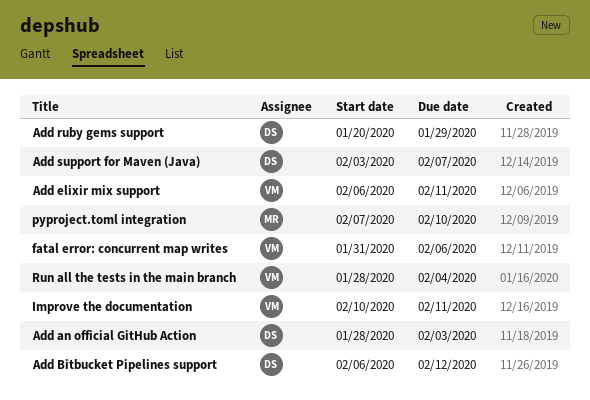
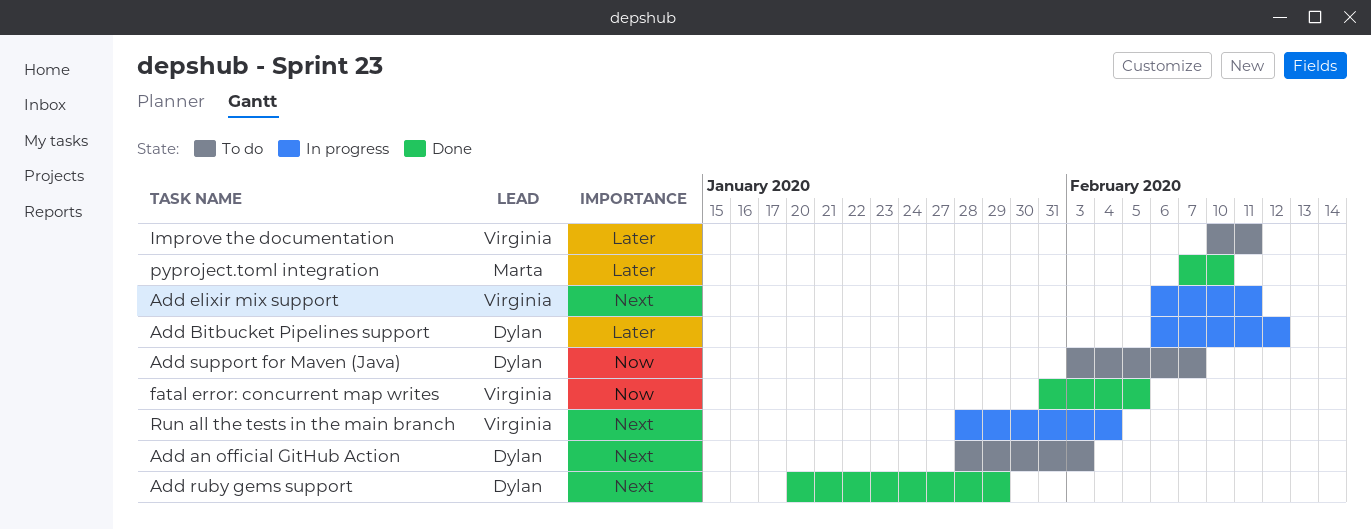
fatal error: concurrent map writes, due: Feb 6 -> Feb 5

